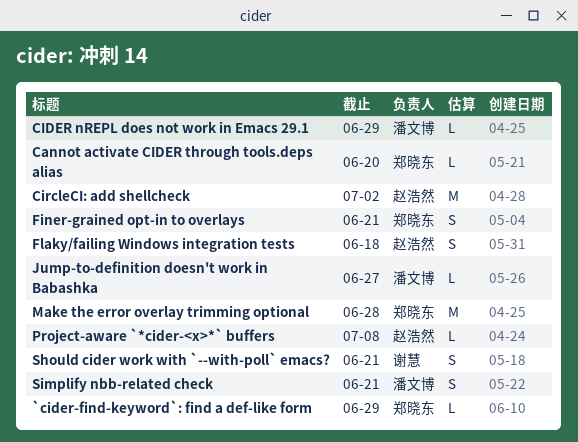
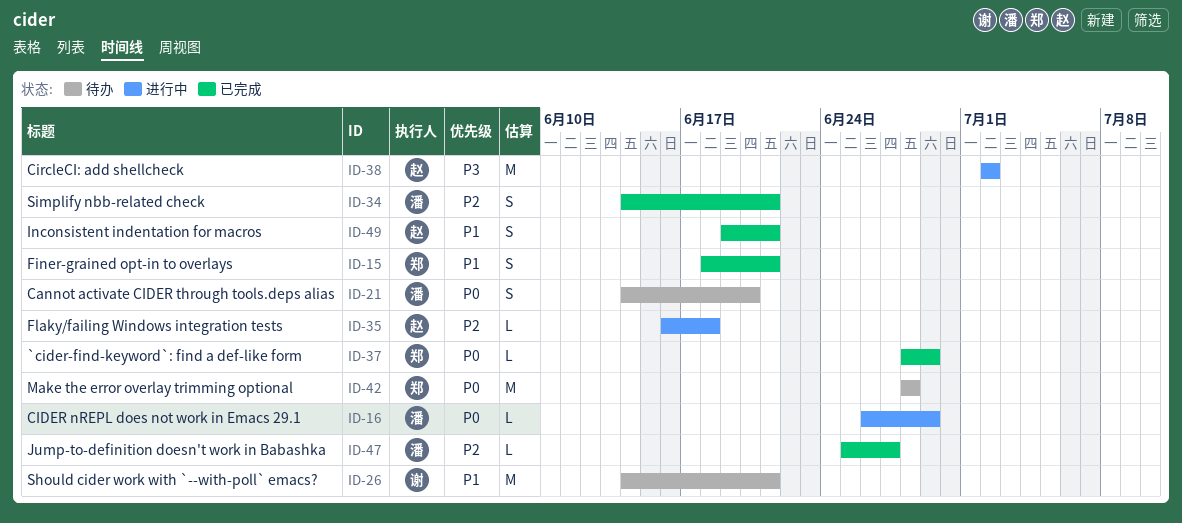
Cannot activate CIDER through tools.deps alias, owner: 郑晓东 -> 潘文博
Cannot activate CIDER through tools.deps alias, estimate: L -> S
Flaky/failing Windows integration tests, estimate: S -> L
Inconsistent indentation for macros: none -> present
Project-aware `*cider-<x>*` buffers: present -> none
Should cider work with `--with-poll` emacs?, estimate: S -> M

